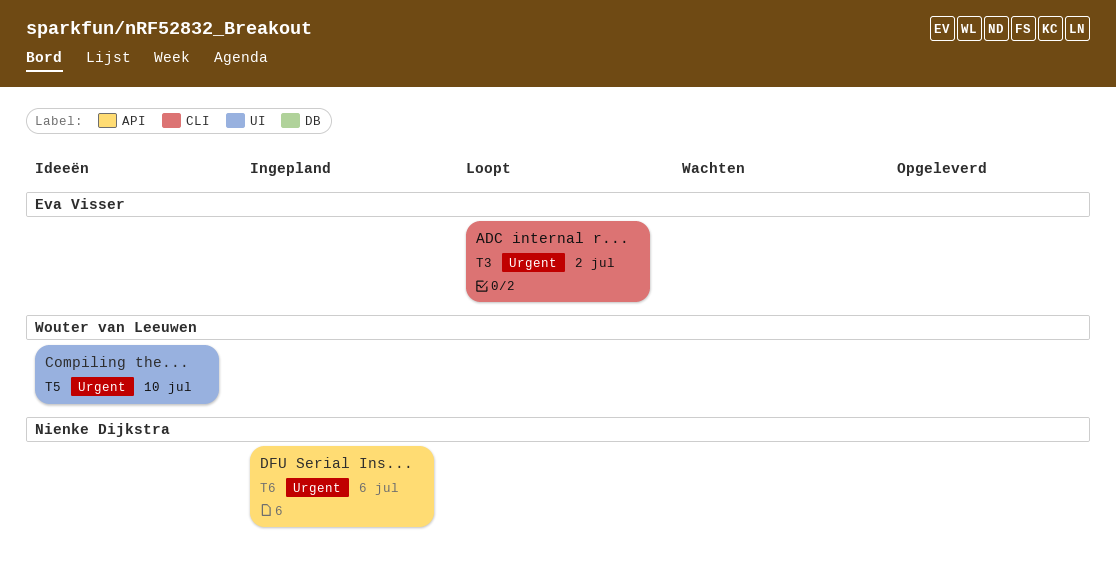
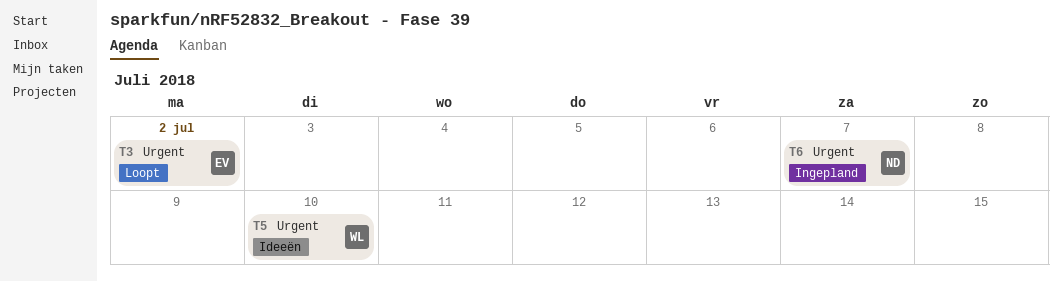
T6, due: Jul 6 -> Jul 7

